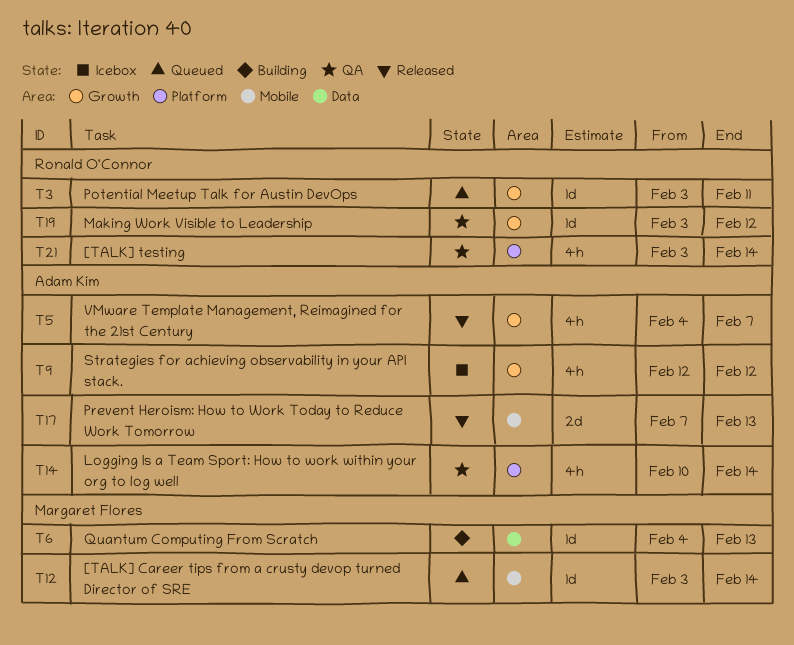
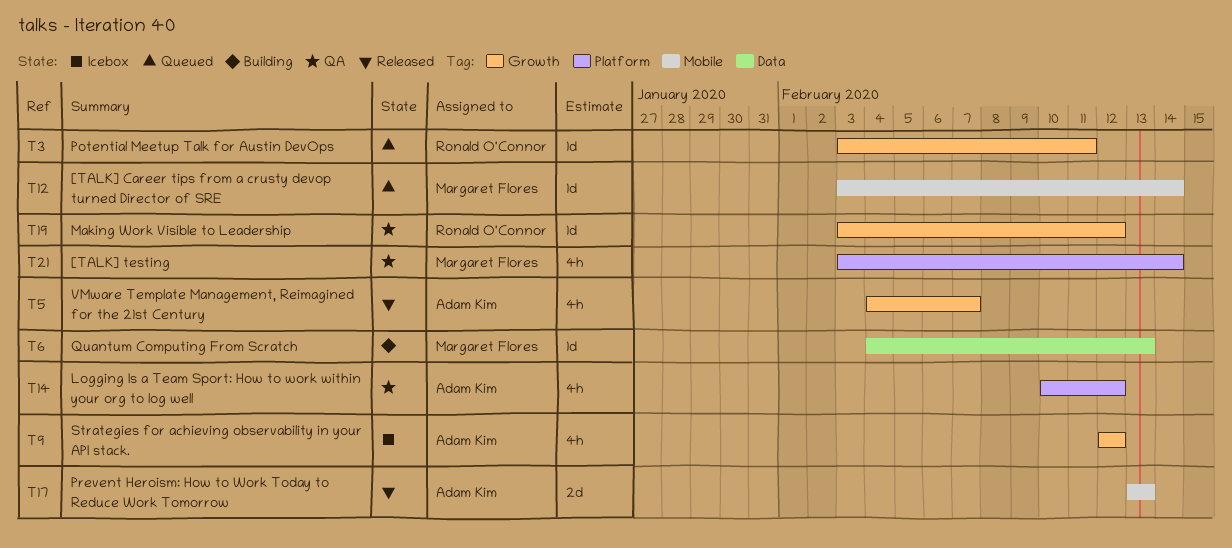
T14, due: Feb 14 -> Feb 12
T17, start: Feb 7 -> Feb 13
T21, owner: Ronald O'Connor -> Margaret Flores

